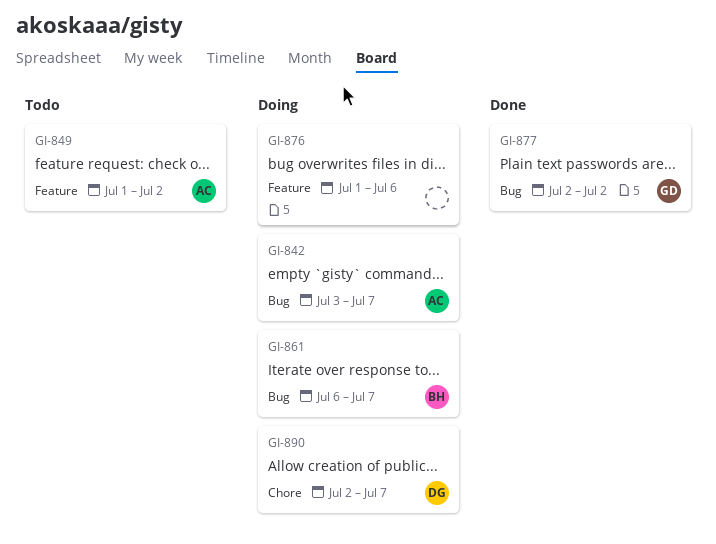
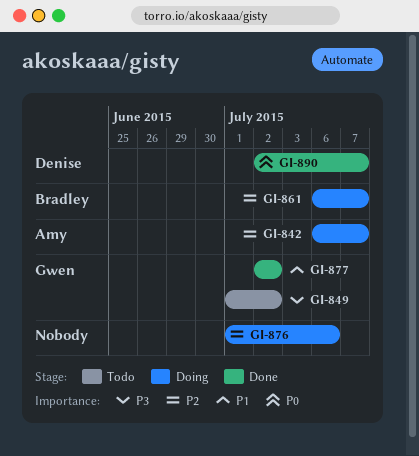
GI-842, start: Jul 3 -> Jul 6
GI-849, owner: Amy -> Gwen
GI-890, status: Doing -> Done

